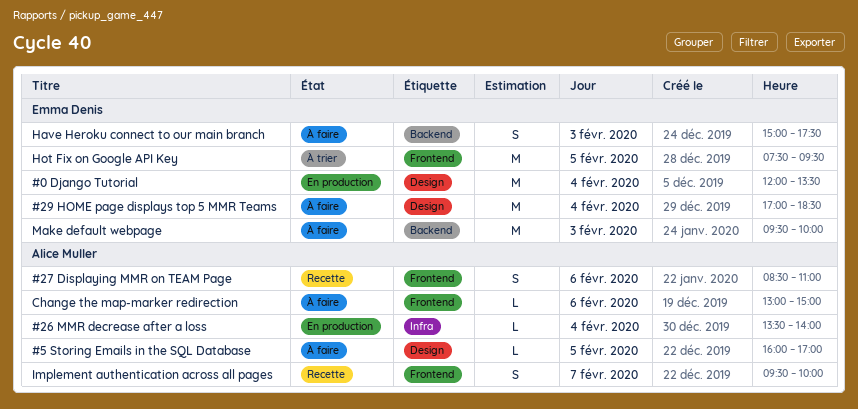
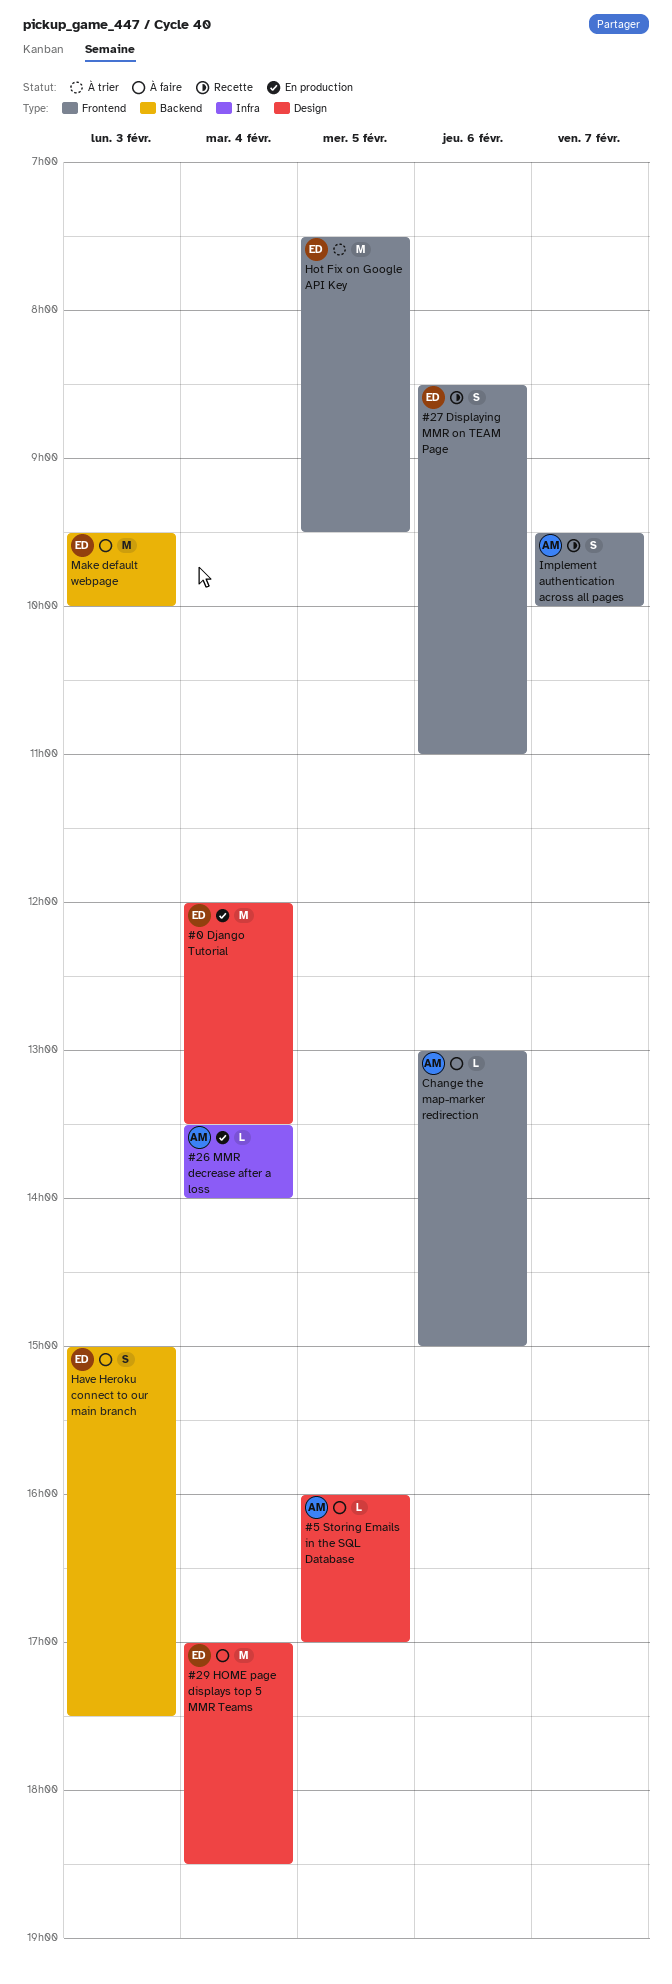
#27 Displaying MMR on TEAM Page, owner: Alice Muller -> Emma Denis

